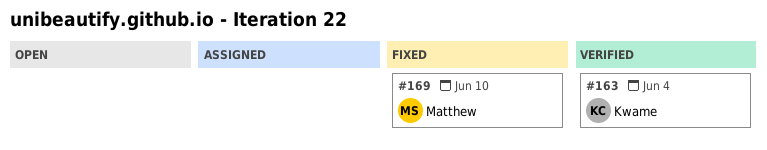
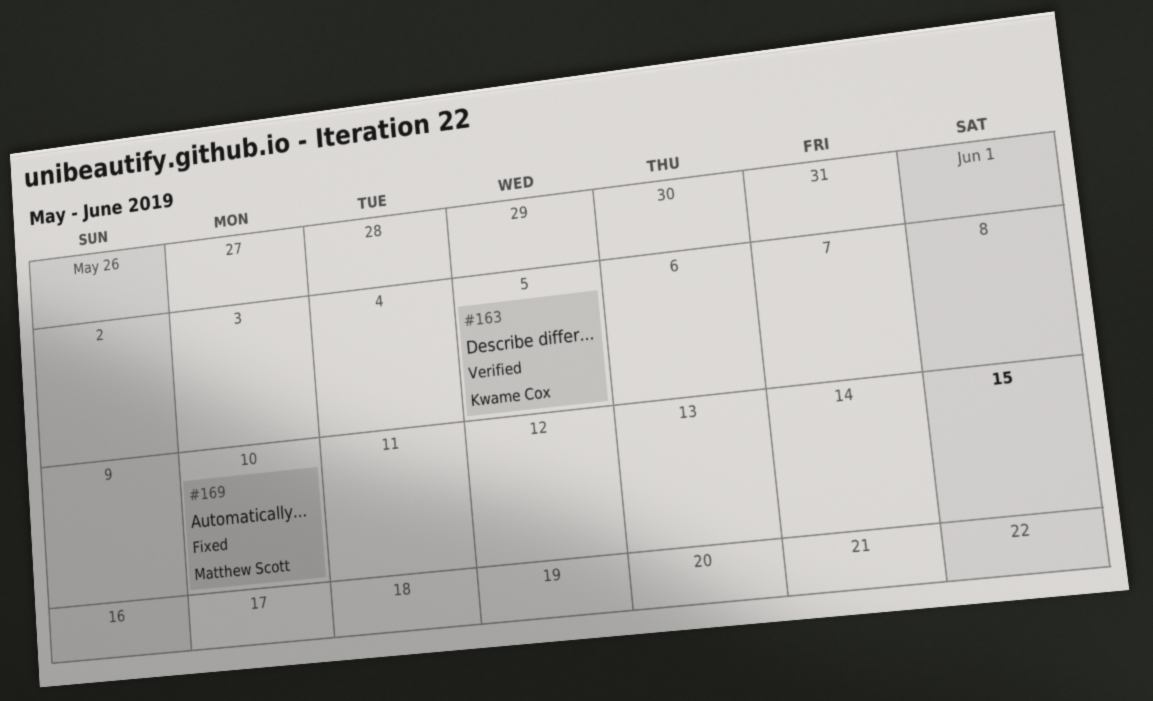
#163, due: Jun 4 -> Jun 5

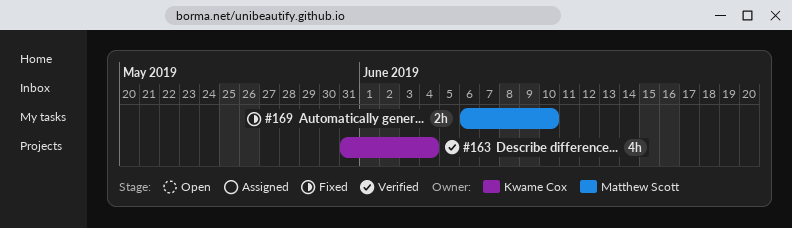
#163, due: Jun 5 -> Jun 4

